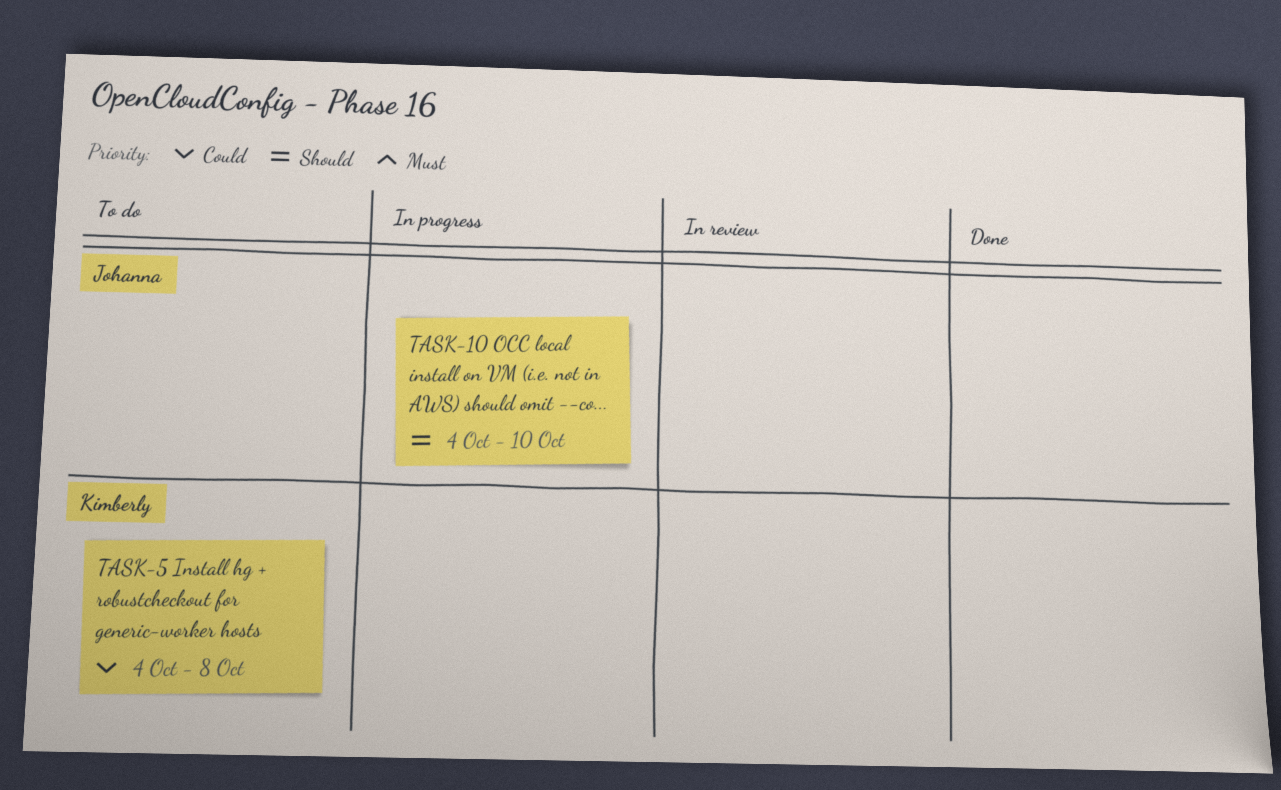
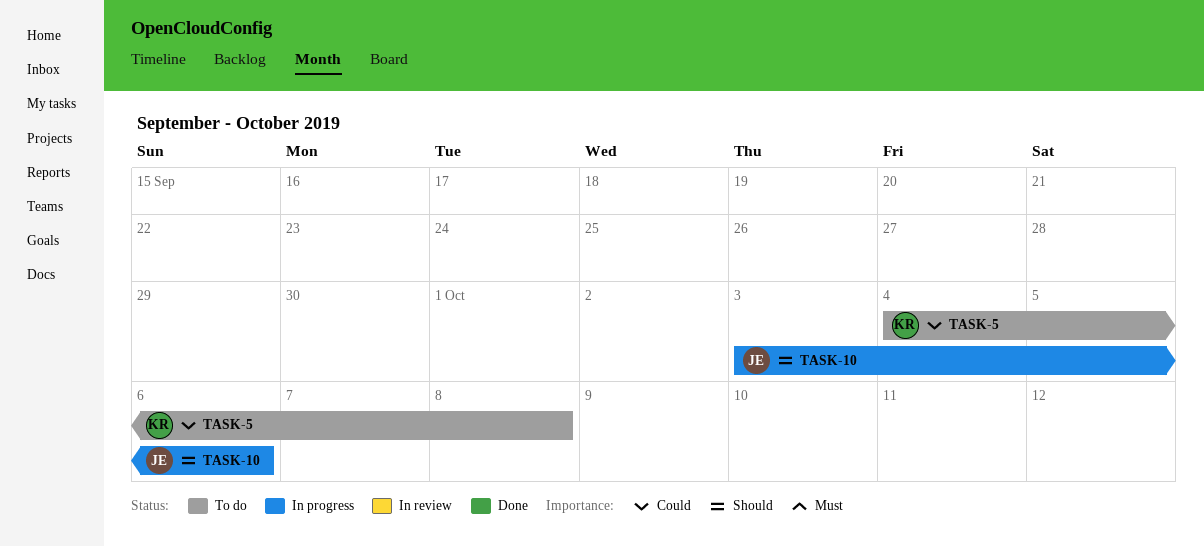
TASK-10, start: Oct 4 -> Oct 3
TASK-10, due: Oct 10 -> Oct 6

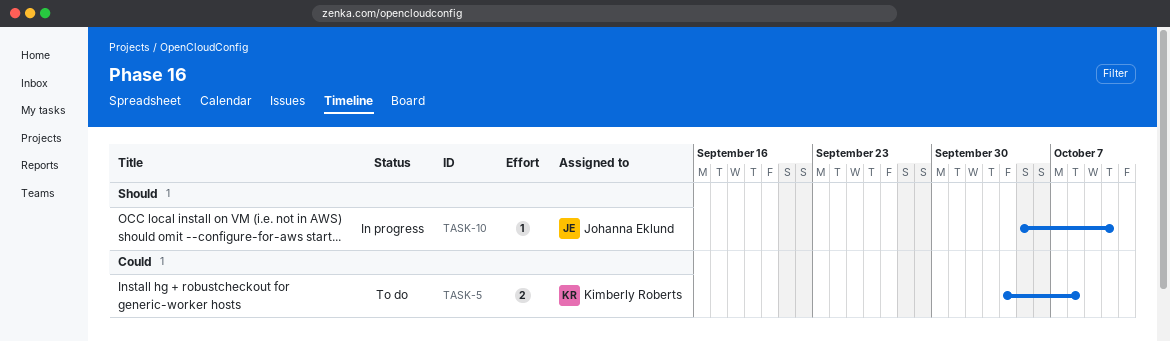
TASK-10, start: Oct 3 -> Oct 5
TASK-10, due: Oct 6 -> Oct 10

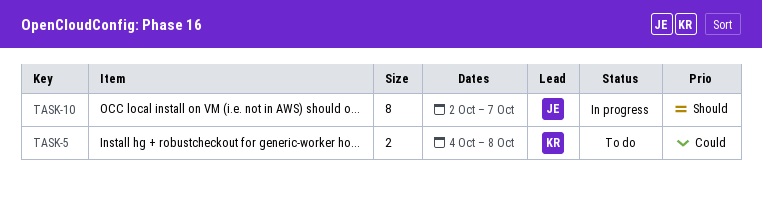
TASK-10, estimate: 1 -> 8
TASK-10, start: Oct 5 -> Oct 2
TASK-10, due: Oct 10 -> Oct 7

